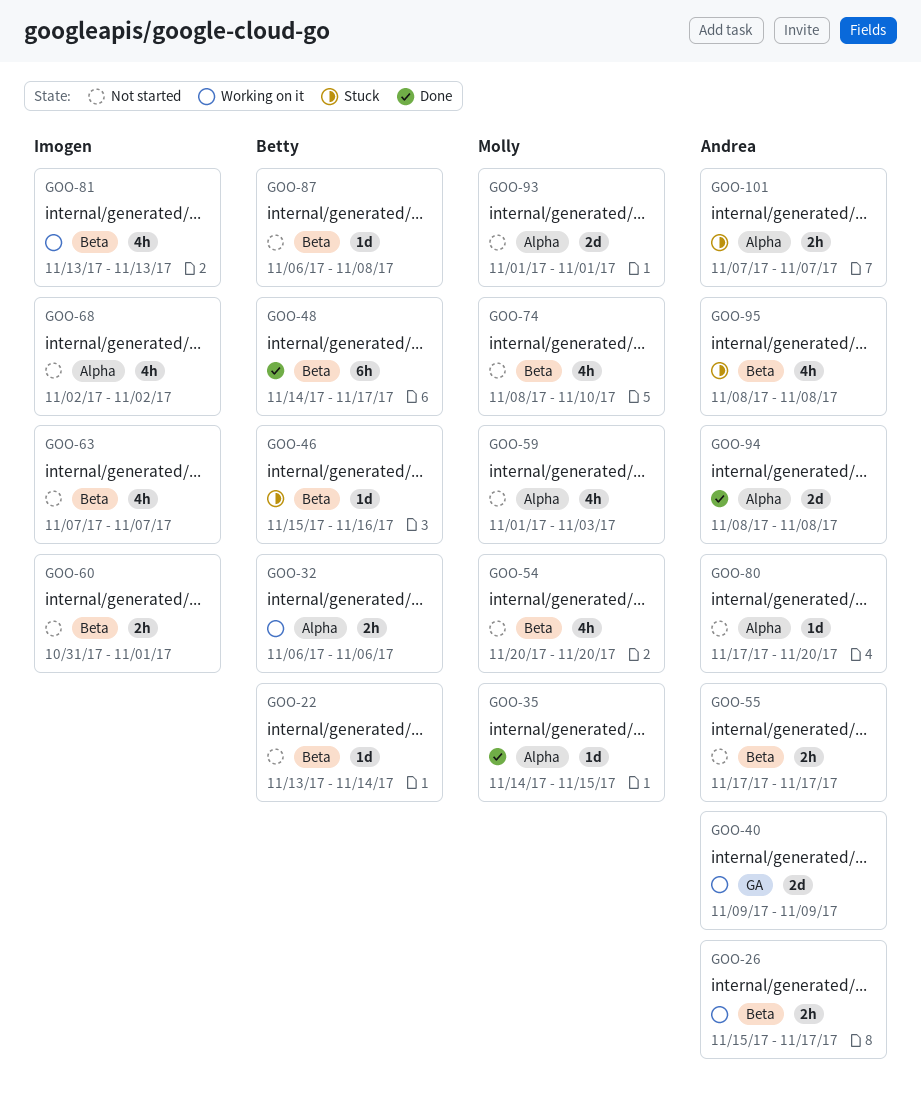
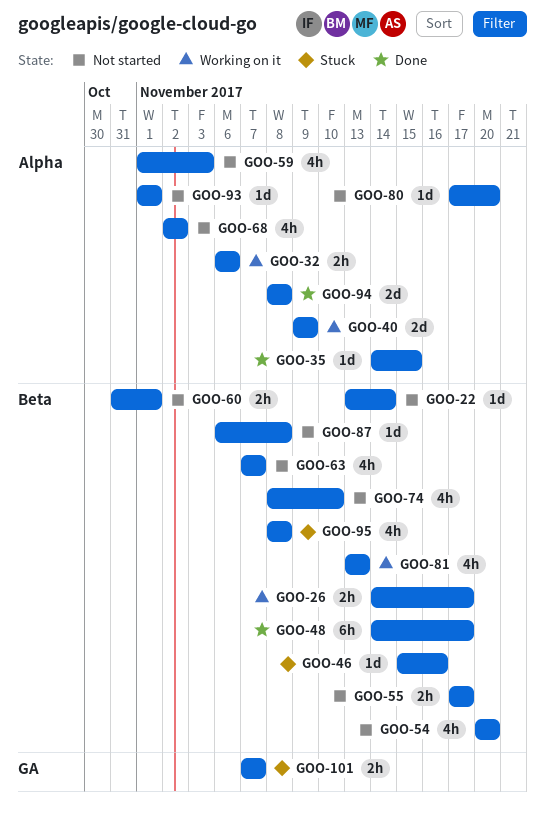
GOO-26, start: Nov 15 -> Nov 14
GOO-40, label: GA -> Alpha
GOO-93, estimate: 2d -> 1d
GOO-101, label: Alpha -> GA

